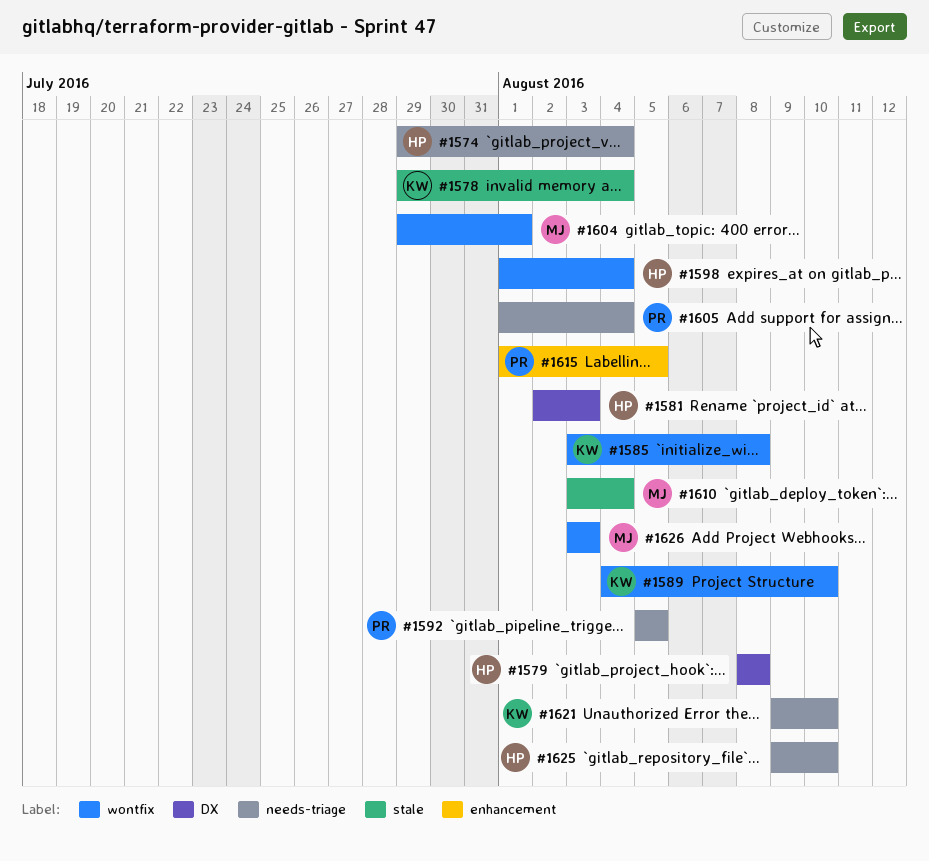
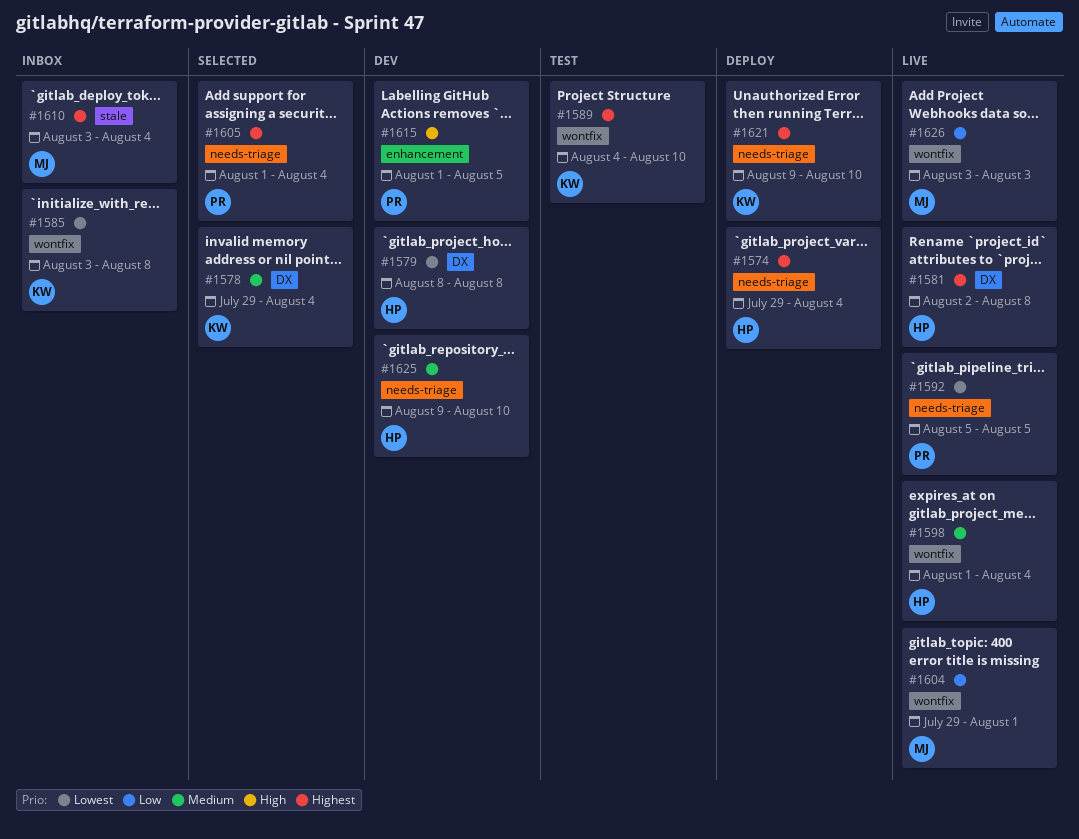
#1578, label: stale -> DX
#1581, due: Aug 3 -> Aug 8

